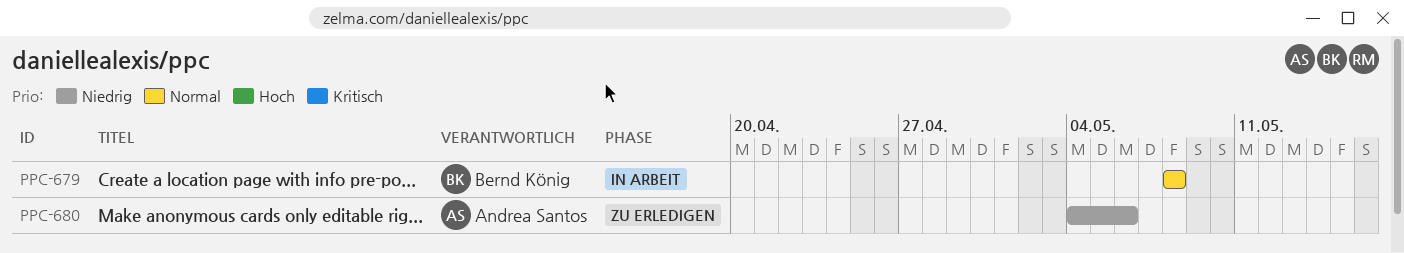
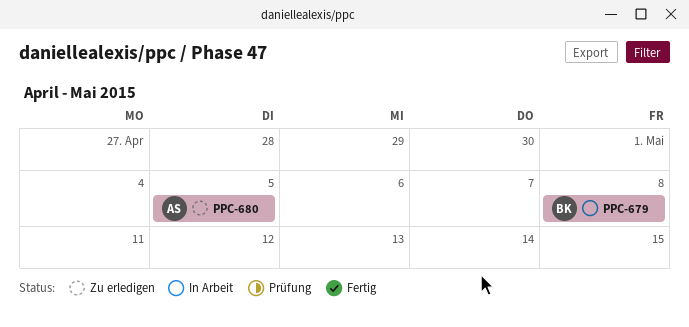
PPC-680, start: May 4 -> May 5
PPC-680, due: May 6 -> May 5

